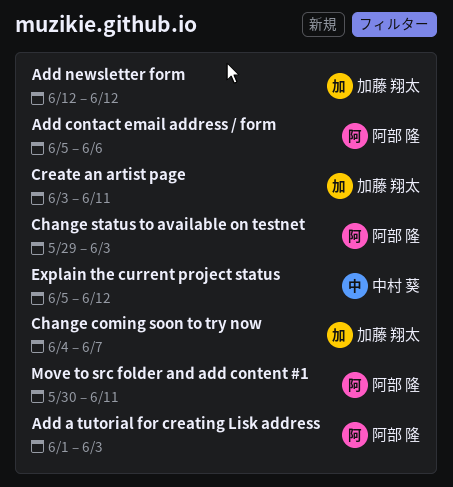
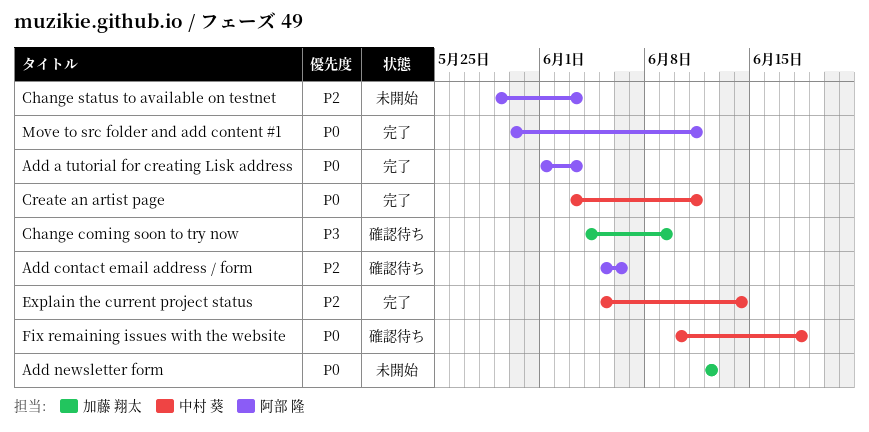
Change coming soon to try now, due: Jun 7 -> Jun 9
Create an artist page, owner: 加藤 翔太 -> 中村 葵
Explain the current project status, due: Jun 12 -> Jun 14
Fix remaining issues with the website: none -> present

